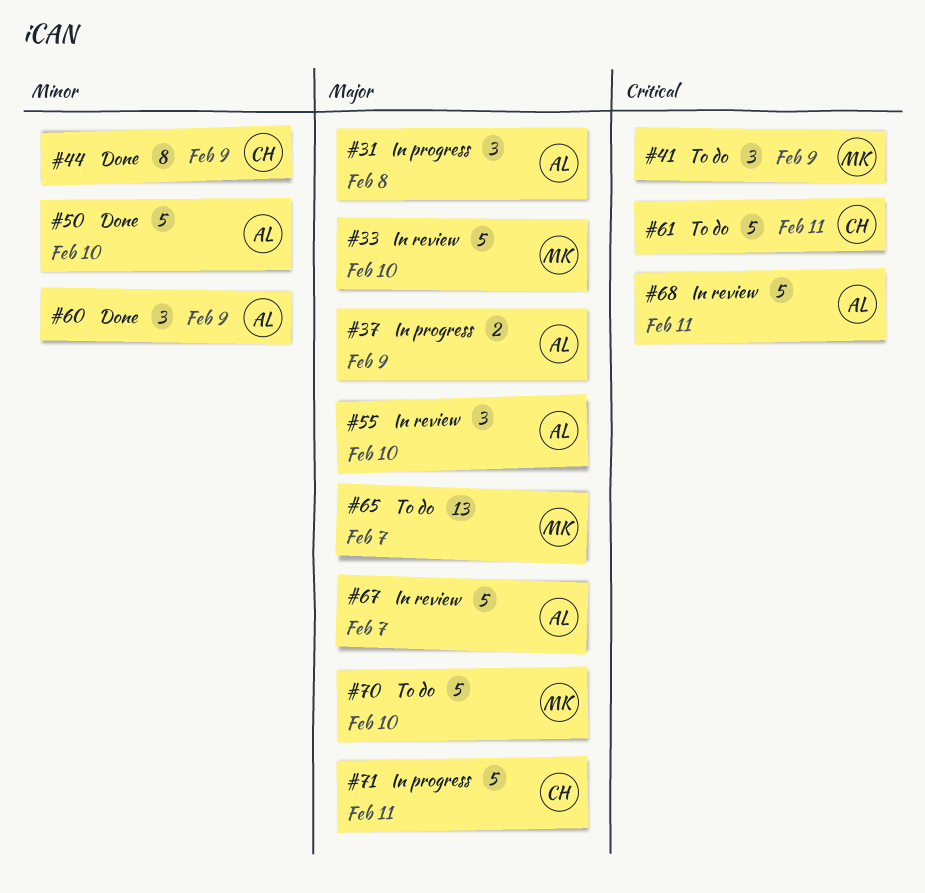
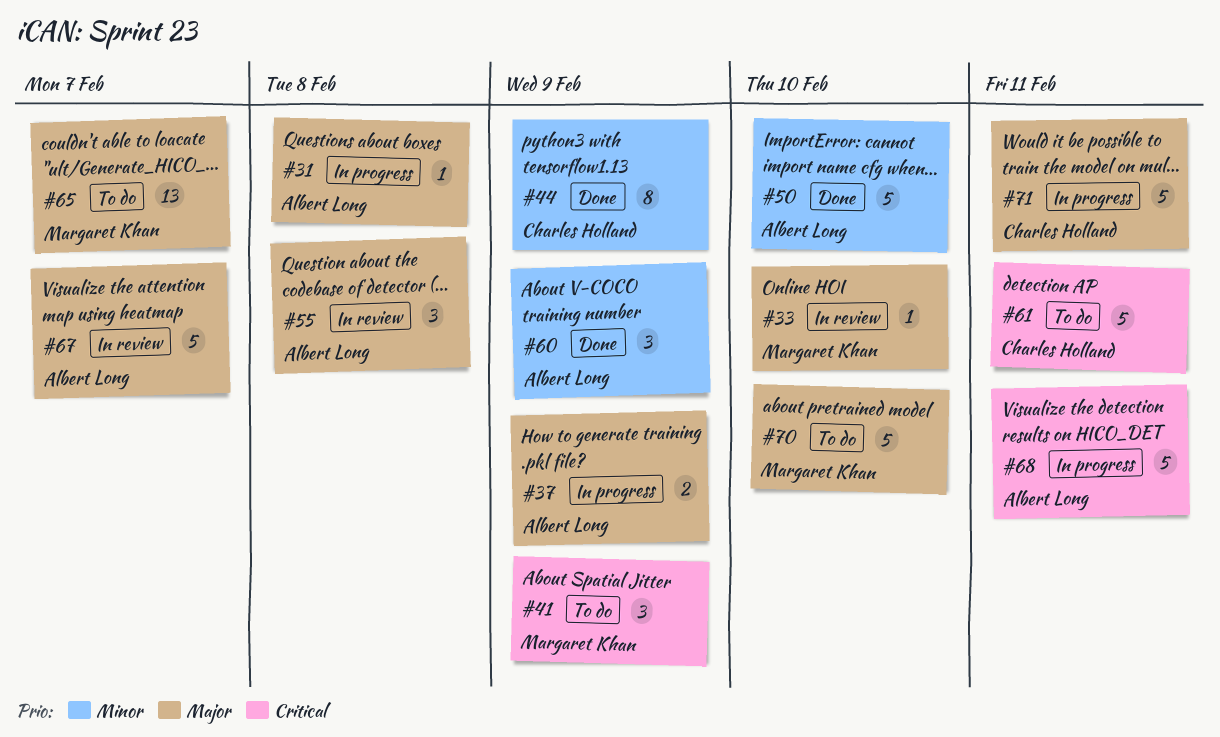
#31, estimate: 3 -> 1
#33, estimate: 5 -> 1
#55, due: Feb 10 -> Feb 8
#68, status: In review -> In progress

